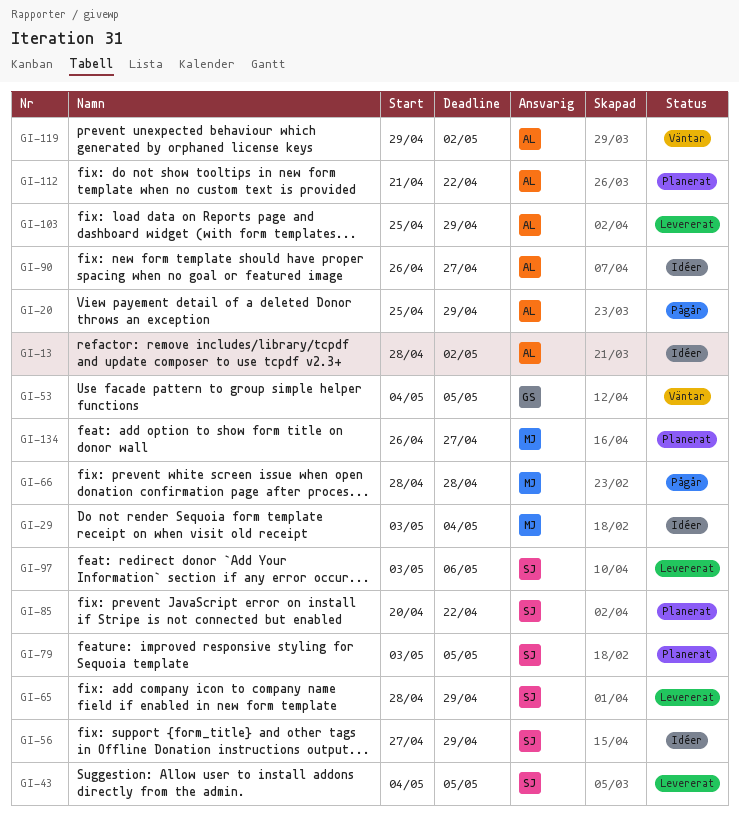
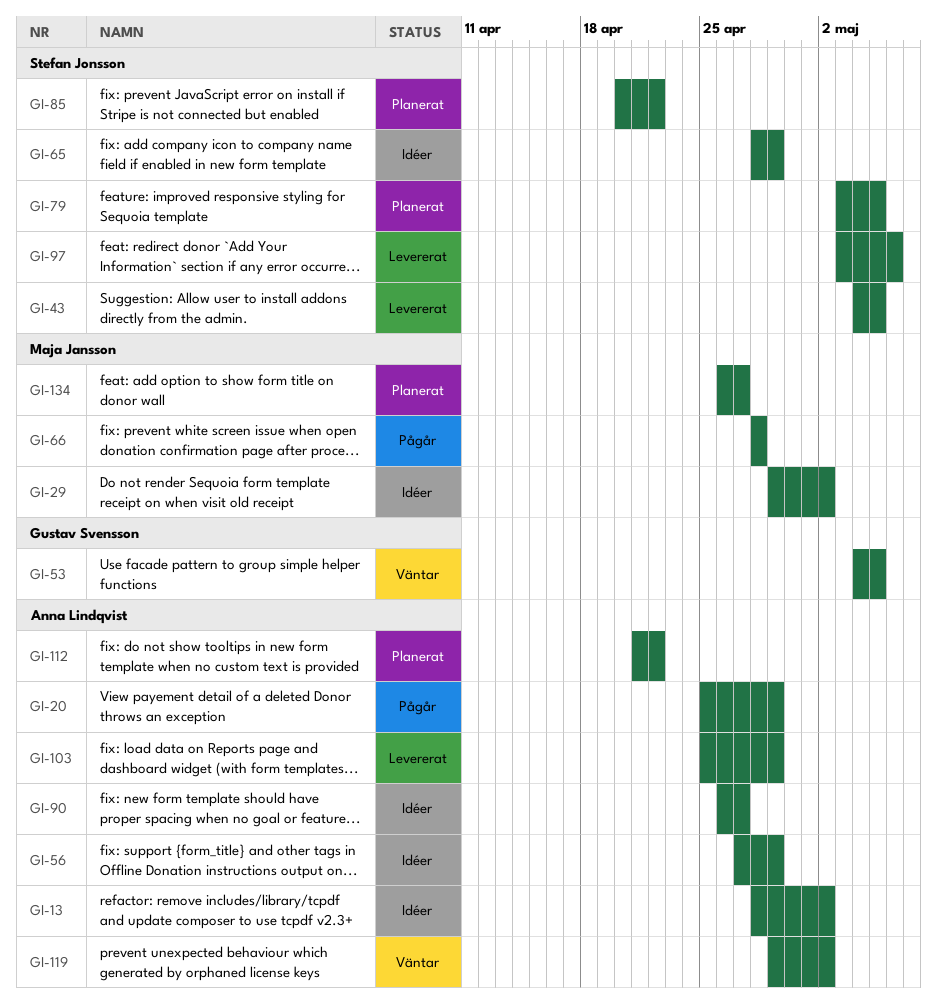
GI-29, start: May 3 -> Apr 29
GI-29, due: May 4 -> May 2
GI-56, owner: Stefan Jonsson -> Anna Lindqvist
GI-65, status: Levererat -> Idéer

